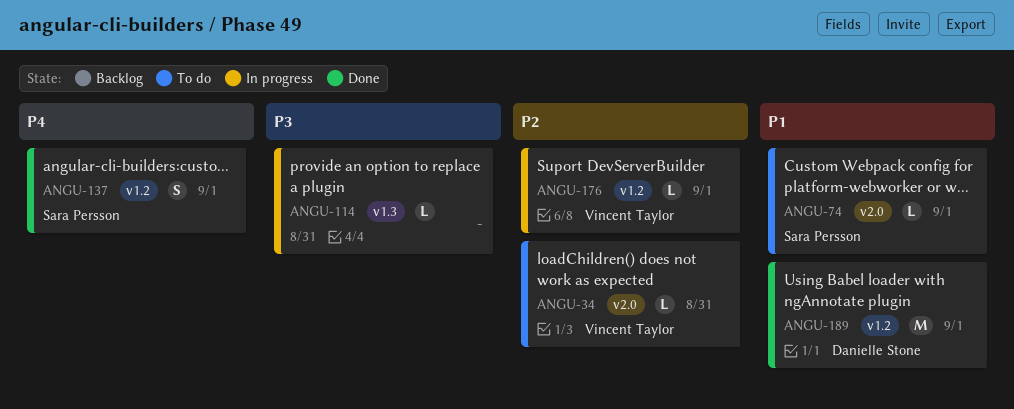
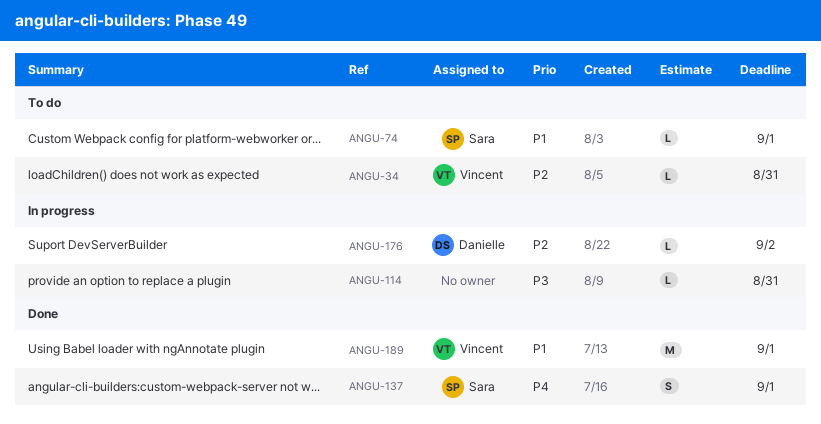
ANGU-176, owner: Vincent Taylor -> Danielle Stone
ANGU-176, due: Sep 1 -> Sep 2
ANGU-189, owner: Danielle Stone -> Vincent Taylor

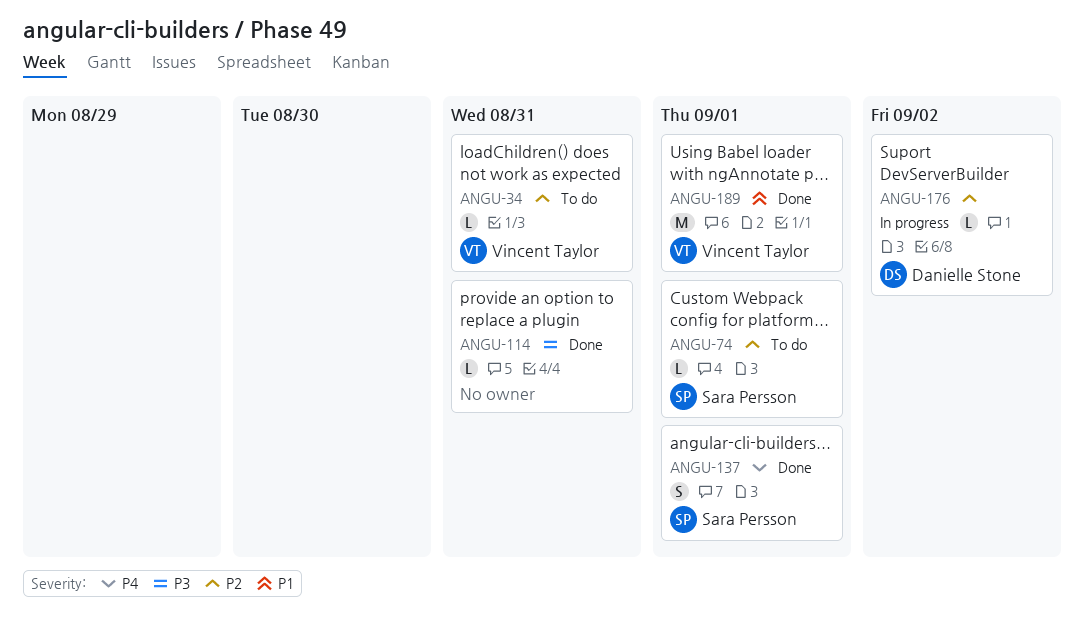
ANGU-74, priority: P1 -> P2
ANGU-114, status: In progress -> Done

